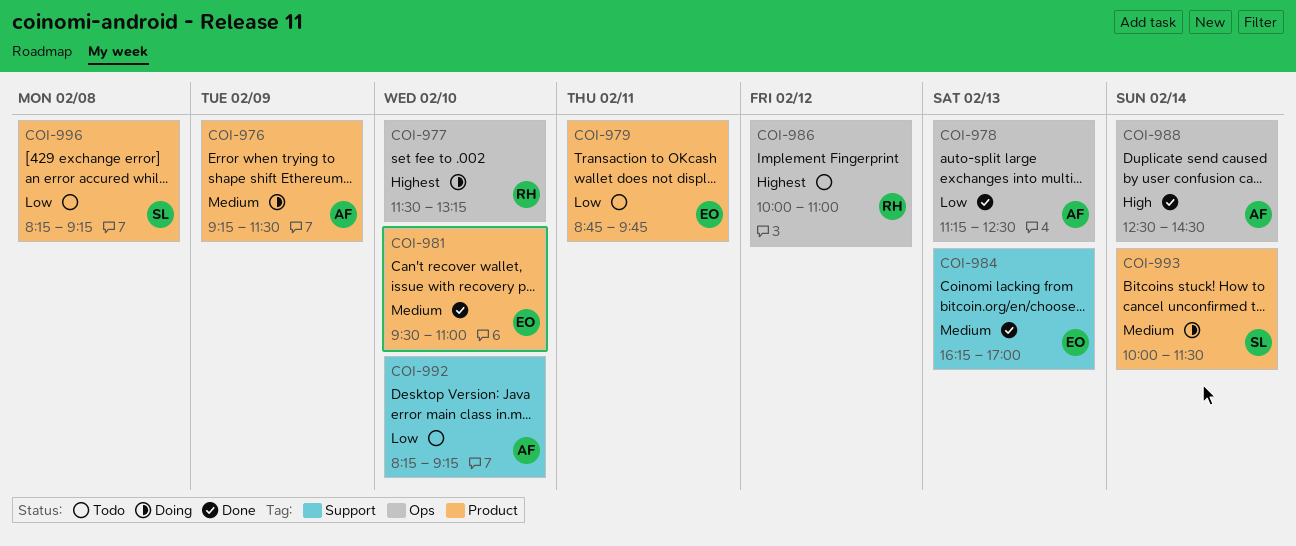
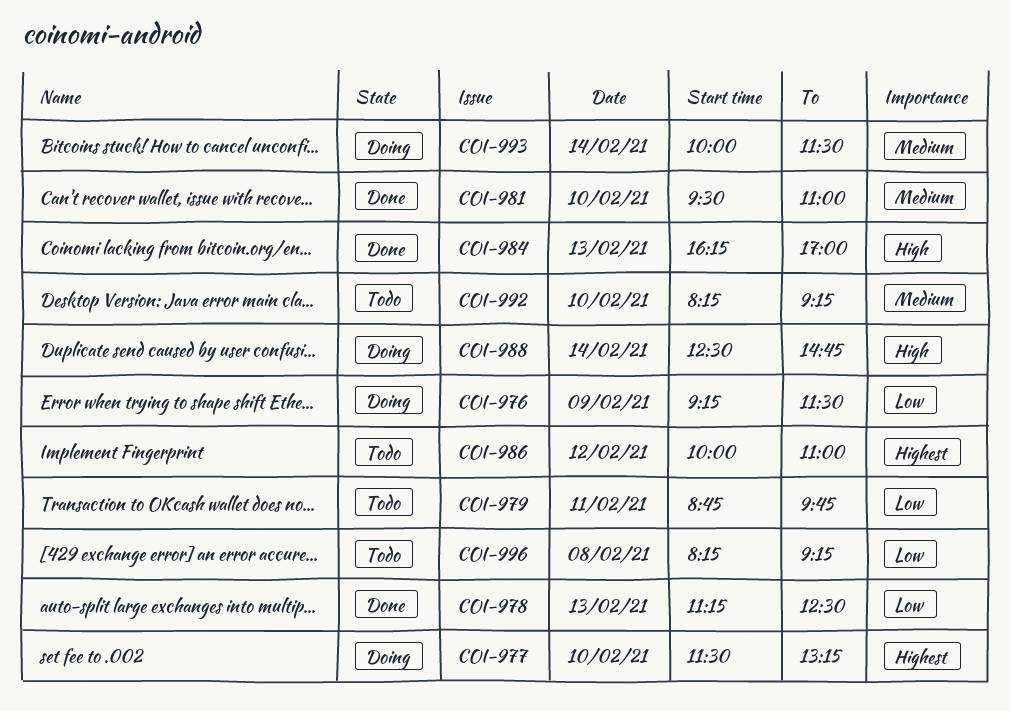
COI-976, priority: Medium -> Low
COI-984, priority: Medium -> High
COI-988, status: Done -> Doing
COI-988, ends: 14:30 -> 14:45
COI-992, priority: Low -> Medium

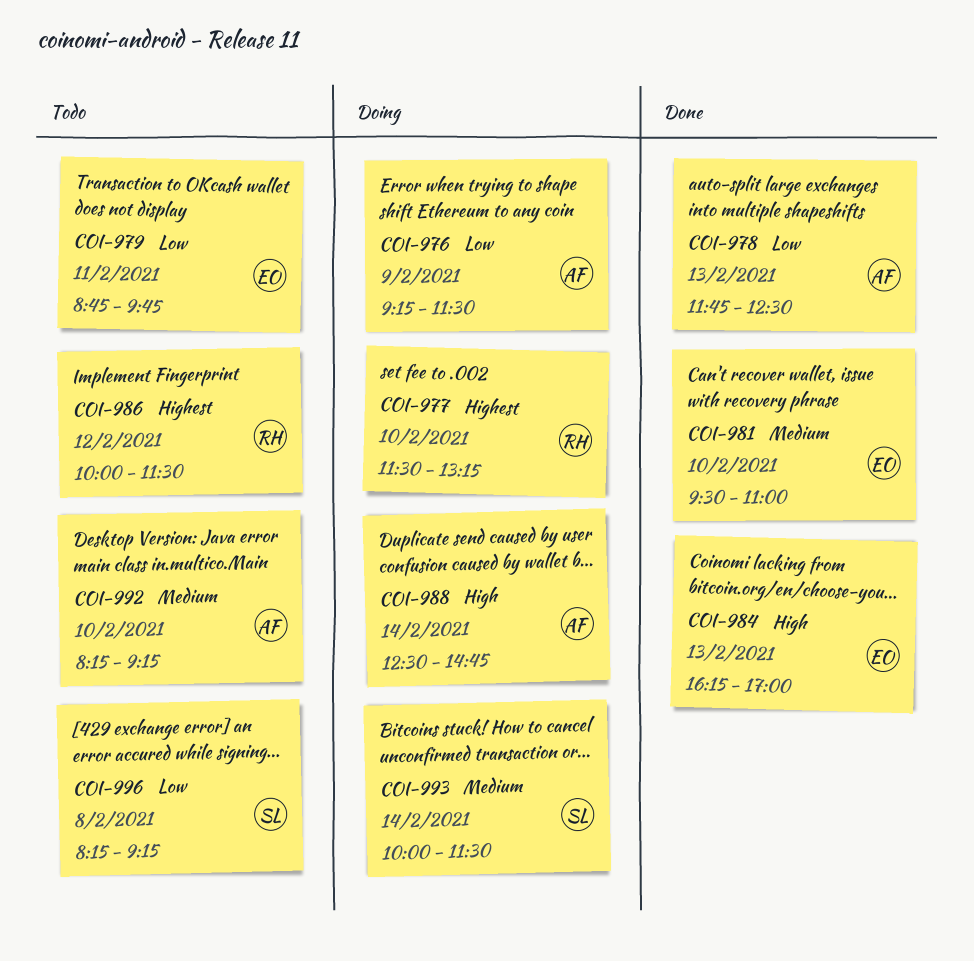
COI-978, begins: 11:15 -> 11:45
COI-986, ends: 11:00 -> 11:30

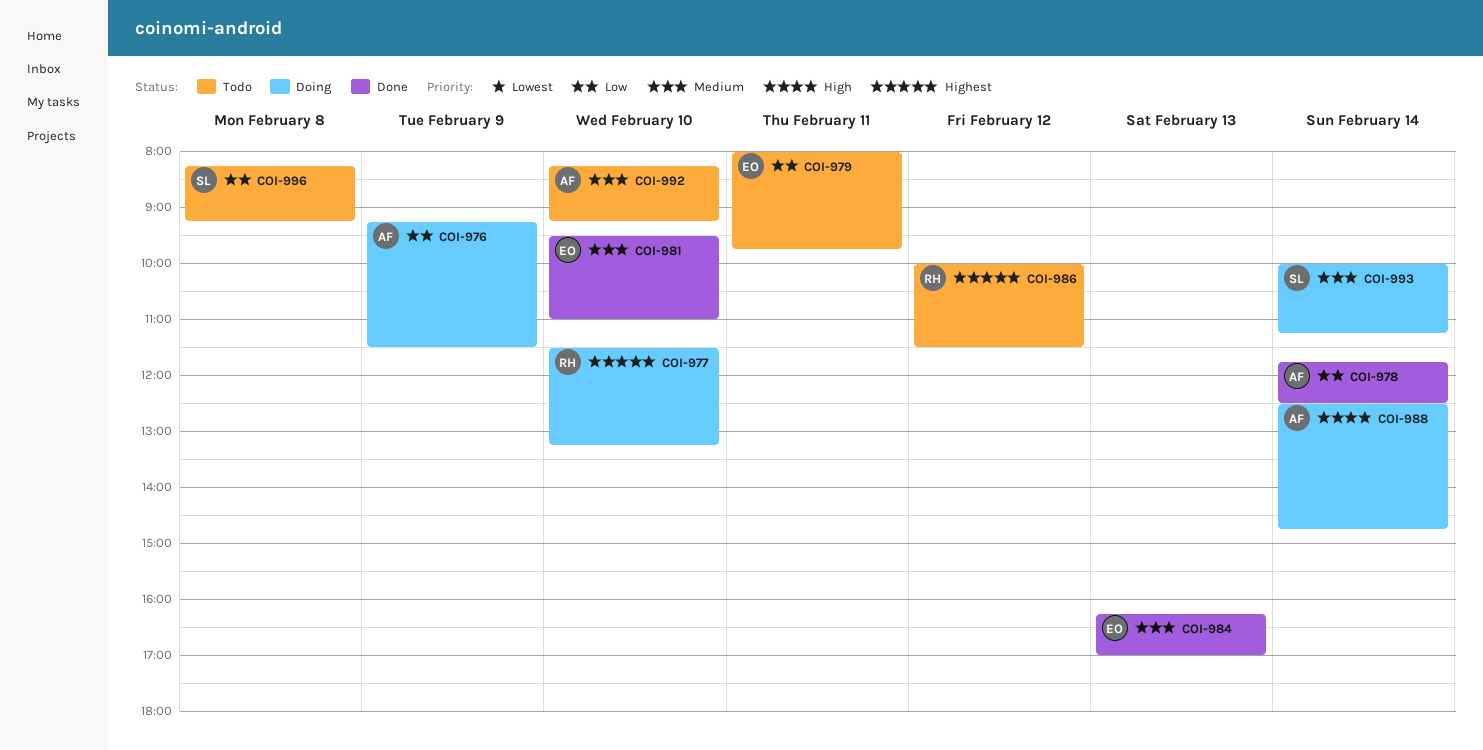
COI-978, day: Feb 13 -> Feb 14
COI-979, begins: 08:45 -> 08:00
COI-984, priority: High -> Medium
COI-993, ends: 11:30 -> 11:15

